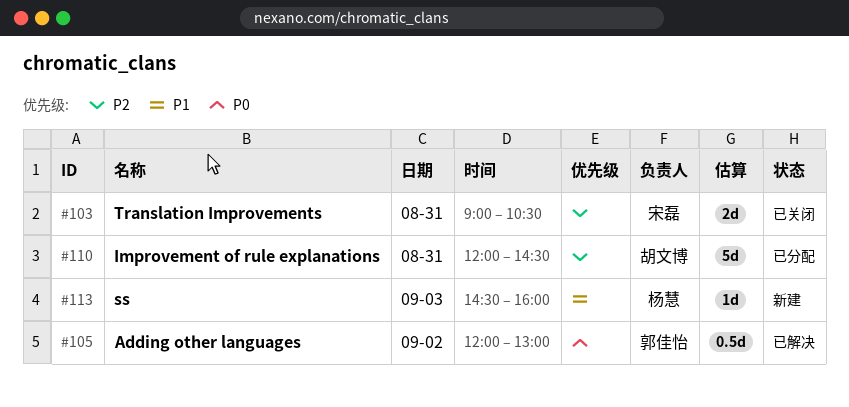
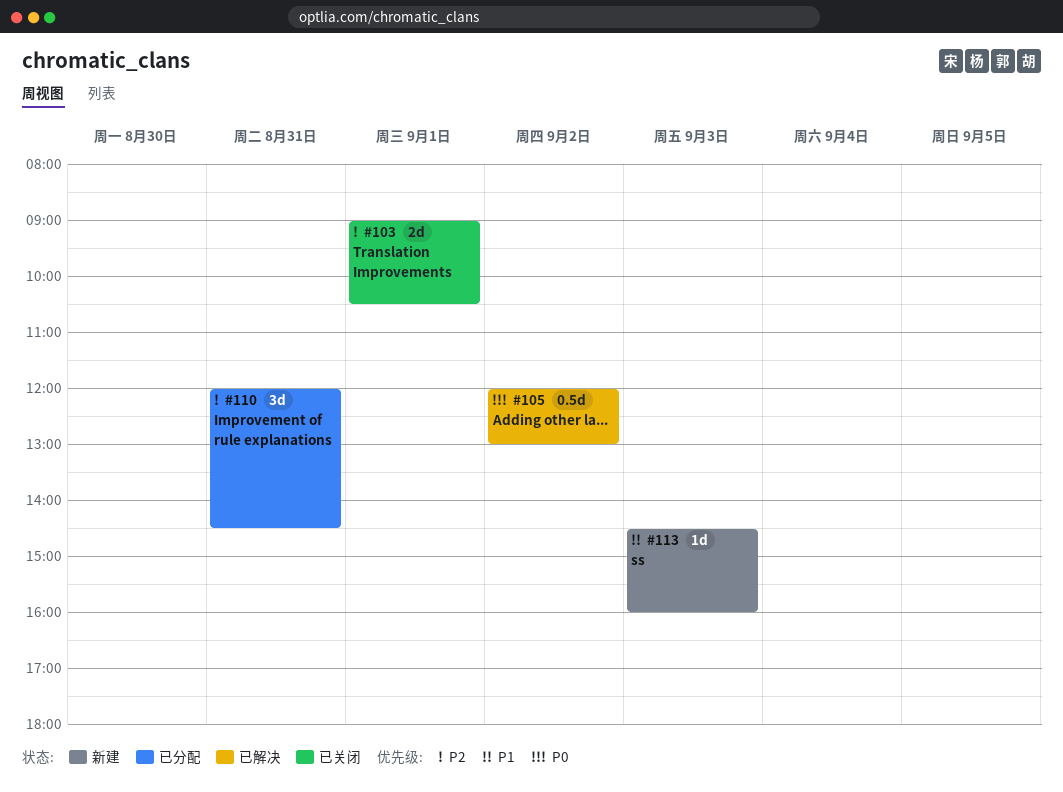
#103, day: Aug 31 -> Sep 1
#110, estimate: 5d -> 3d

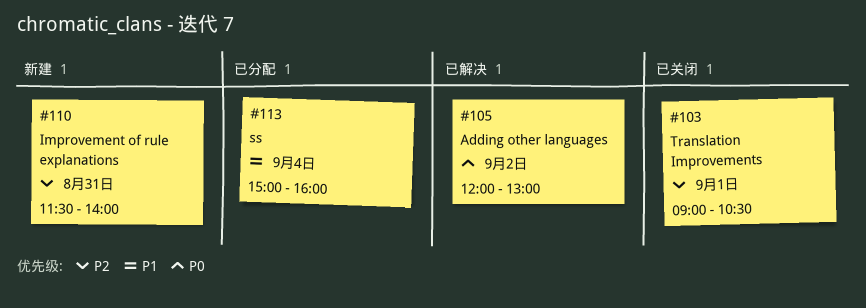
#110, status: 已分配 -> 新建
#110, begins: 12:00 -> 11:30
#110, ends: 14:30 -> 14:00
#113, status: 新建 -> 已分配
#113, day: Sep 3 -> Sep 4
#113, begins: 14:30 -> 15:00

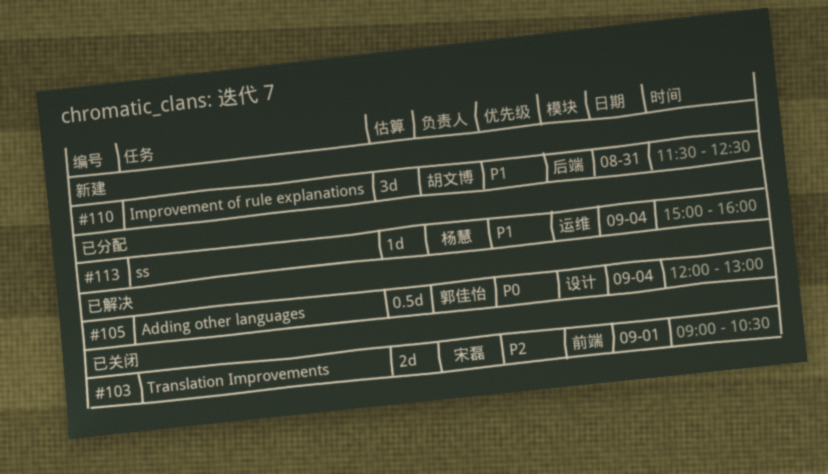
#105, day: Sep 2 -> Sep 4
#110, priority: P2 -> P1
#110, ends: 14:00 -> 12:30

